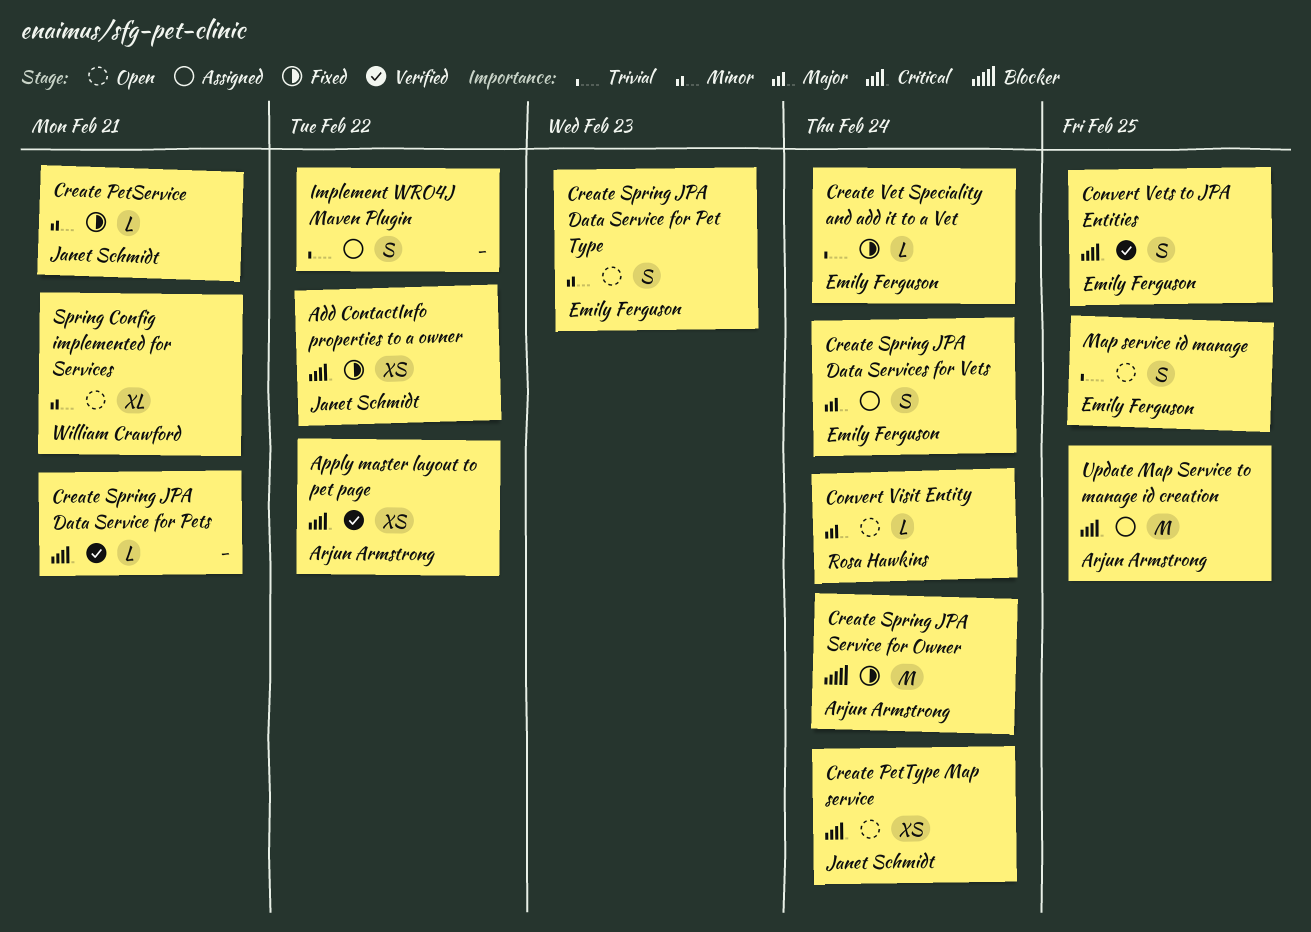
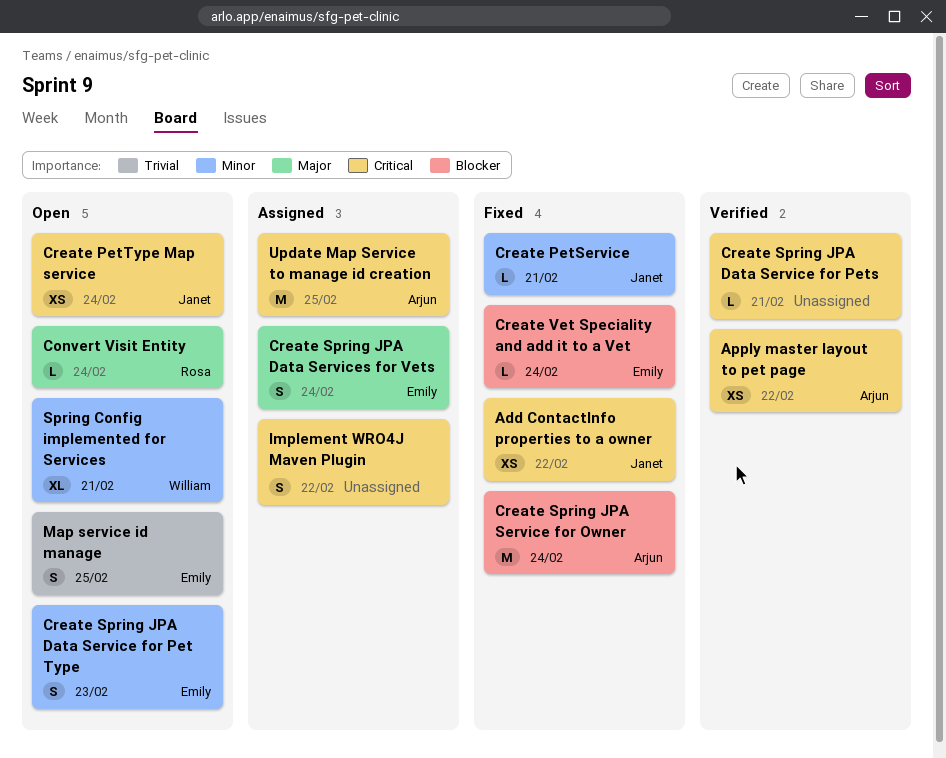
Convert Vets to JPA Entities: present -> none
Create Vet Speciality and add it to a Vet, priority: Trivial -> Blocker
Implement WRO4J Maven Plugin, priority: Trivial -> Critical

